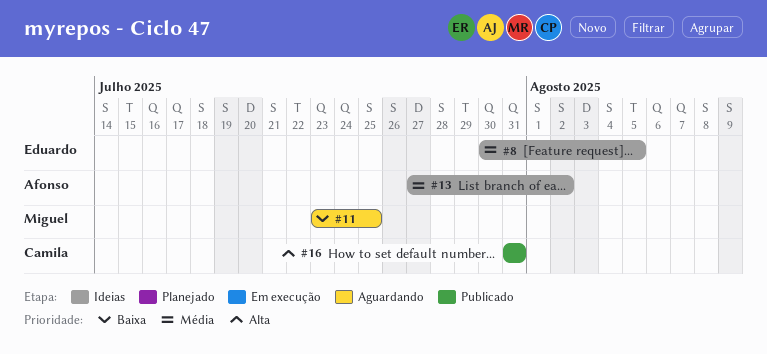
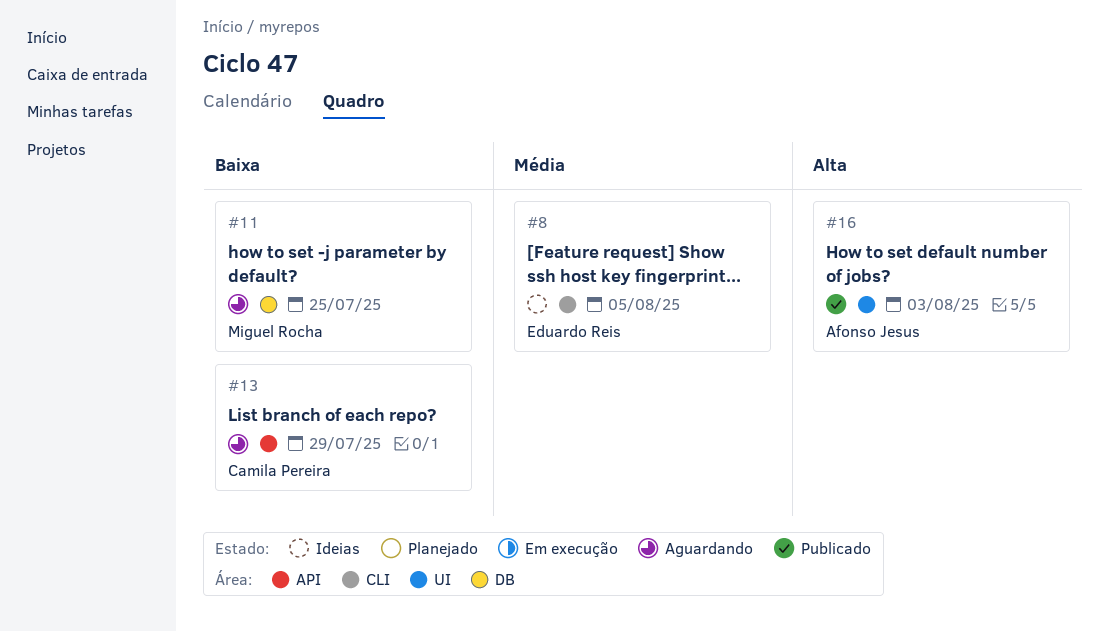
#13, status: Ideias -> Aguardando
#13, owner: Afonso Jesus -> Camila Pereira
#13, priority: Média -> Baixa
#13, due: Aug 2 -> Jul 29
#16, owner: Camila Pereira -> Afonso Jesus
#16, due: Jul 31 -> Aug 3

